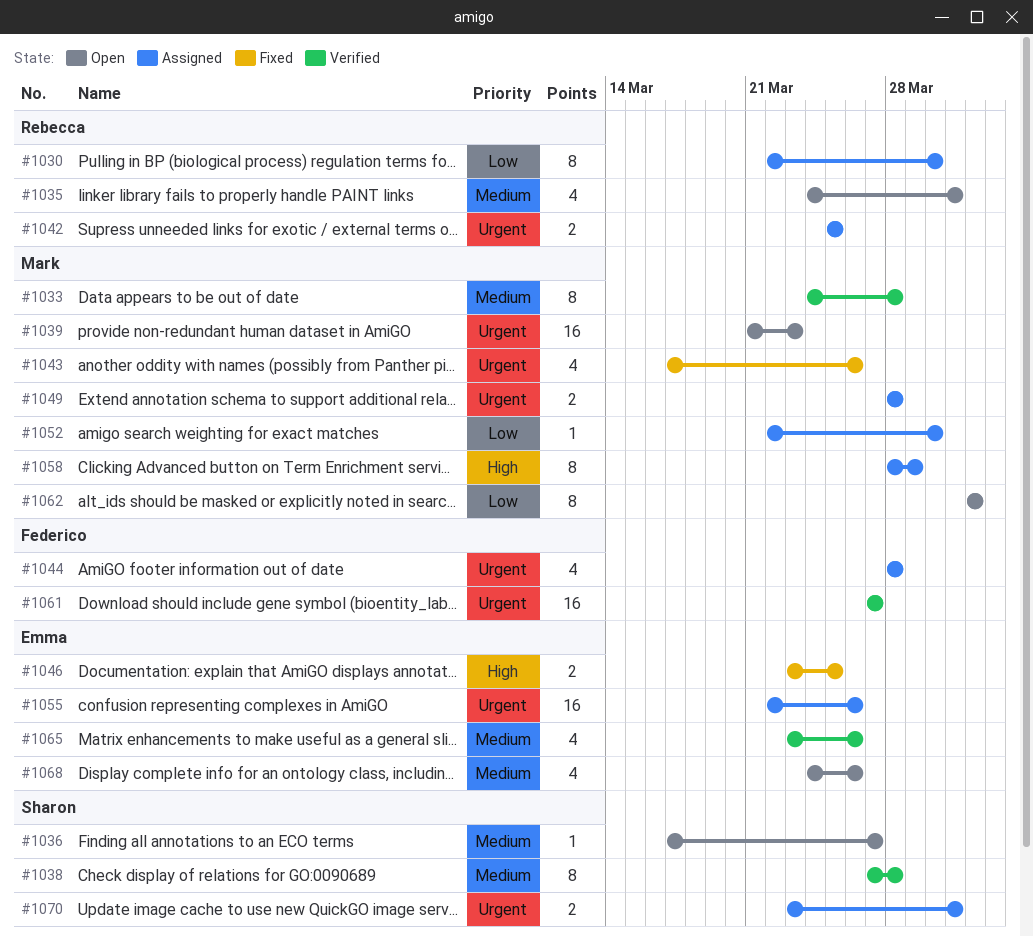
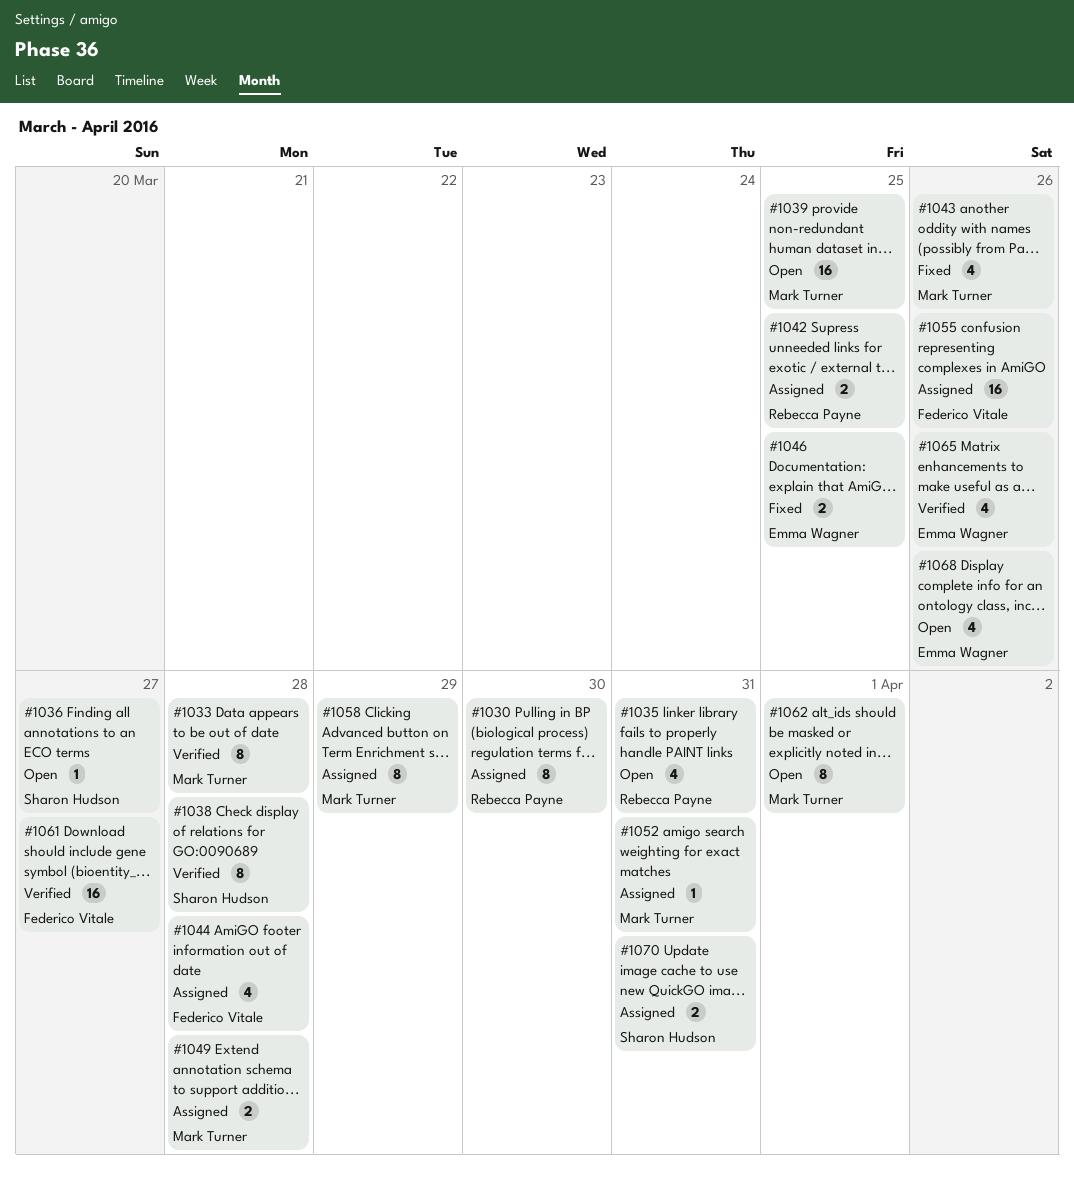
#1039, due: Mar 23 -> Mar 25
#1052, due: Mar 30 -> Mar 31
#1055, owner: Emma Wagner -> Federico Vitale

